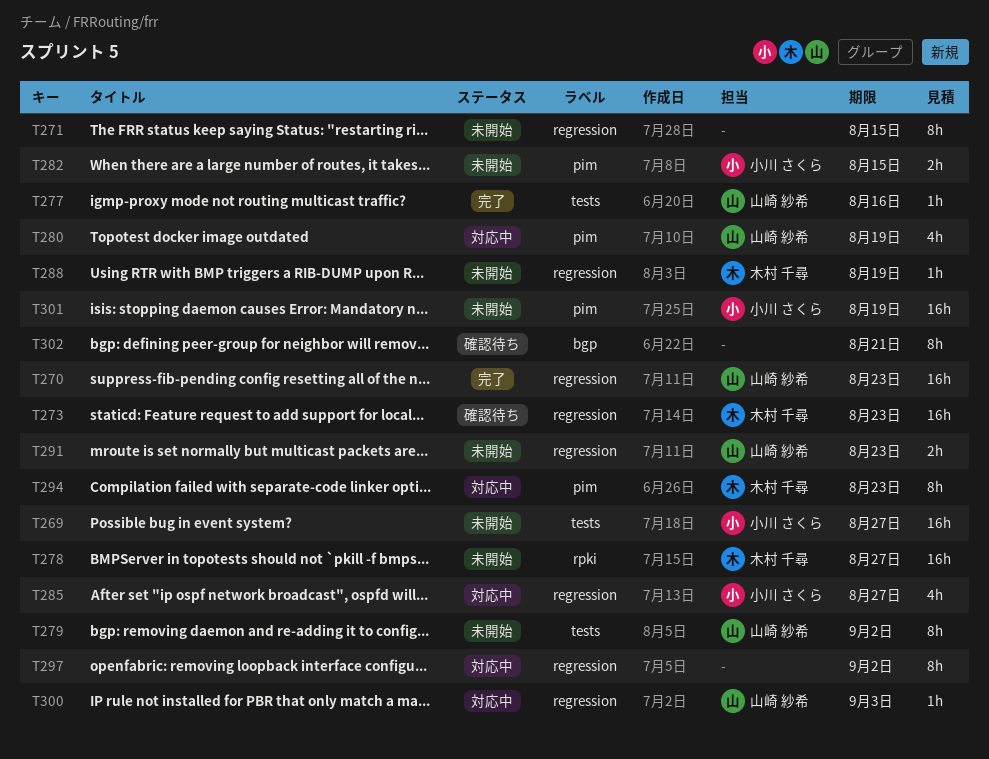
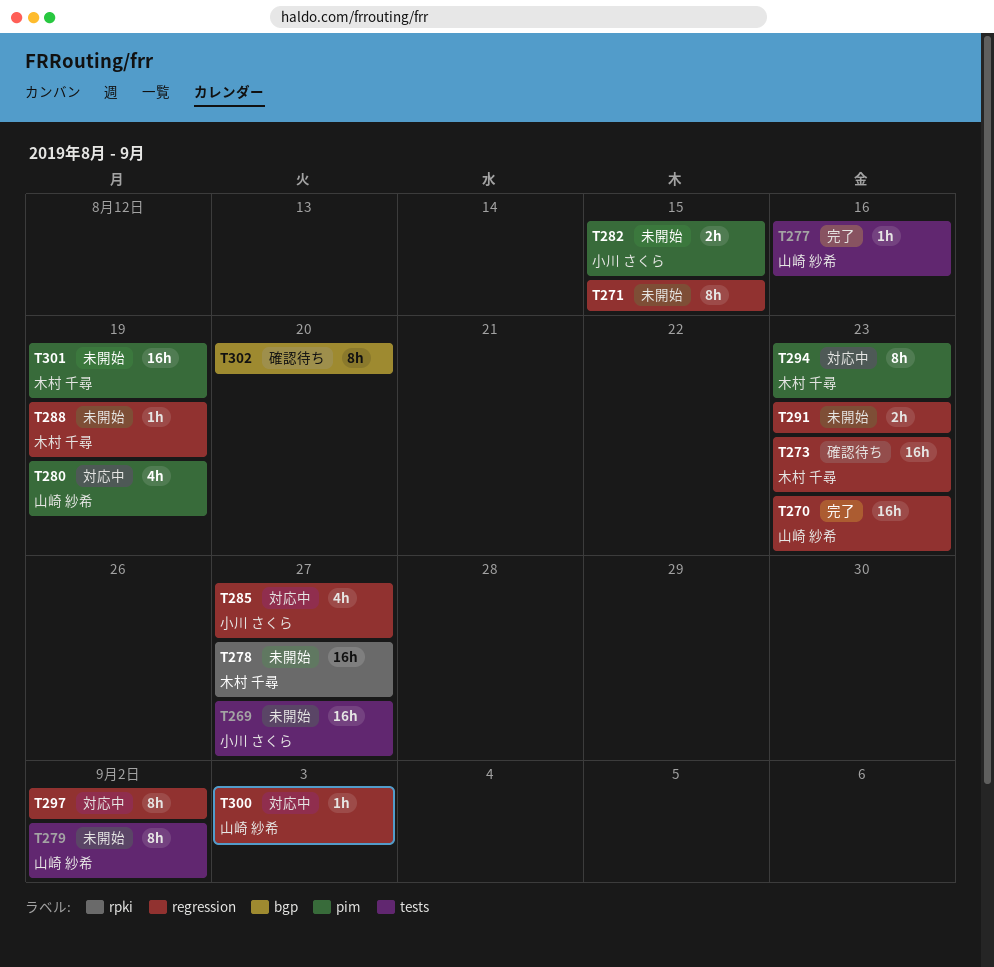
T291, owner: 山崎 紗希 -> none
T301, owner: 小川 さくら -> 木村 千尋
T302, due: Aug 21 -> Aug 20

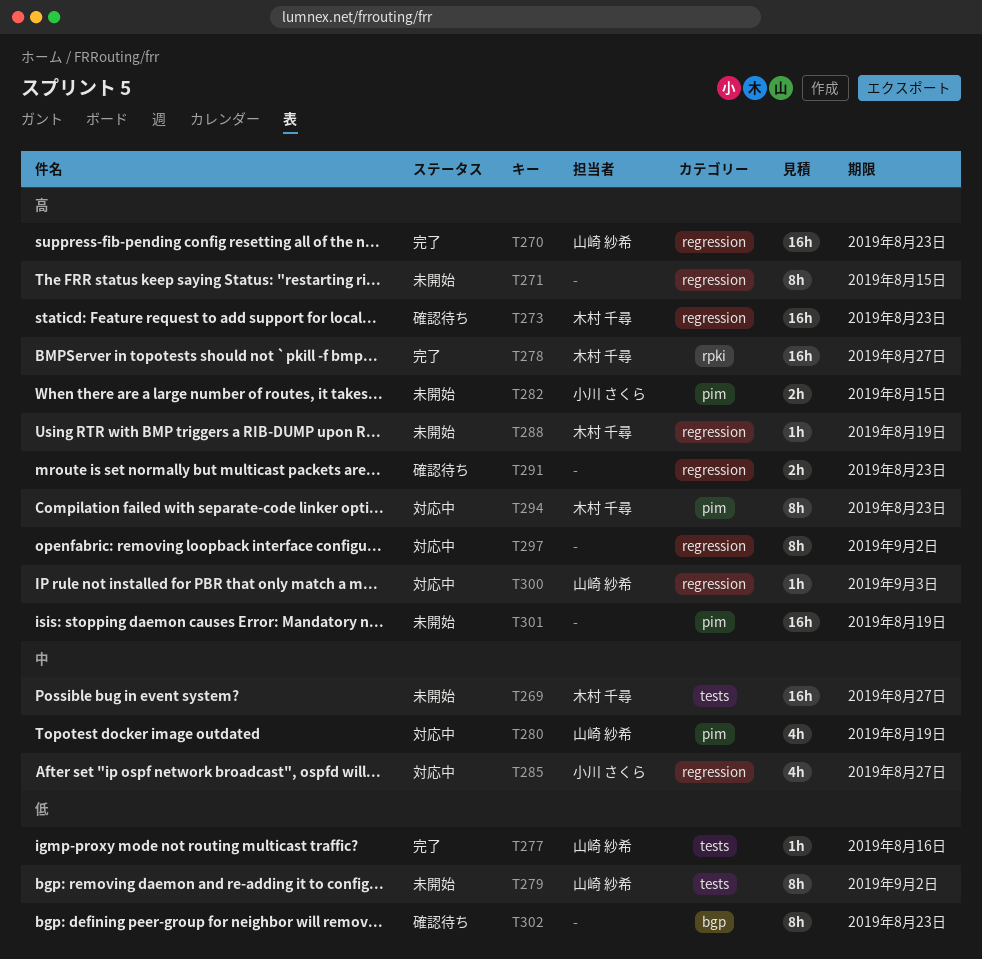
T269, owner: 小川 さくら -> 木村 千尋
T278, status: 未開始 -> 完了
T291, status: 未開始 -> 確認待ち
T301, owner: 木村 千尋 -> none
T302, due: Aug 20 -> Aug 23

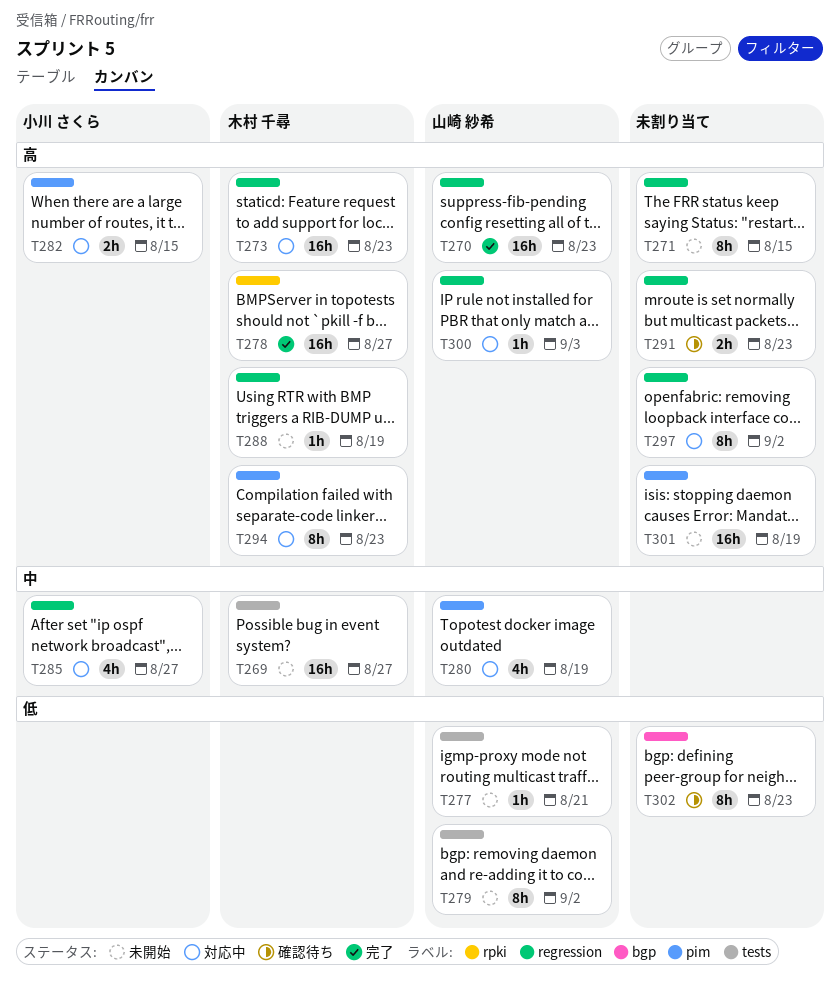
T273, status: 確認待ち -> 対応中
T277, status: 完了 -> 未開始
T277, due: Aug 16 -> Aug 21
T282, status: 未開始 -> 対応中

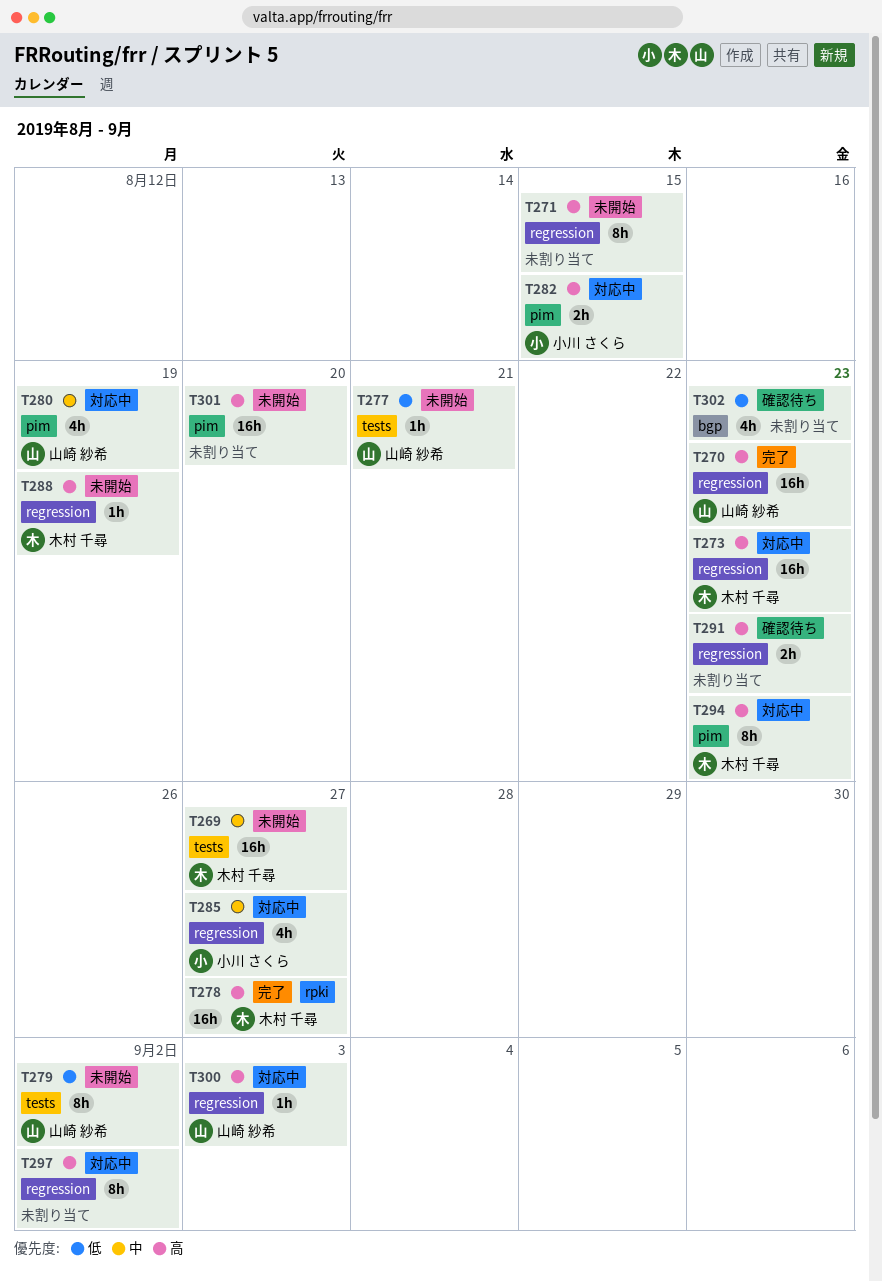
T301, due: Aug 19 -> Aug 20
T302, estimate: 8h -> 4h

